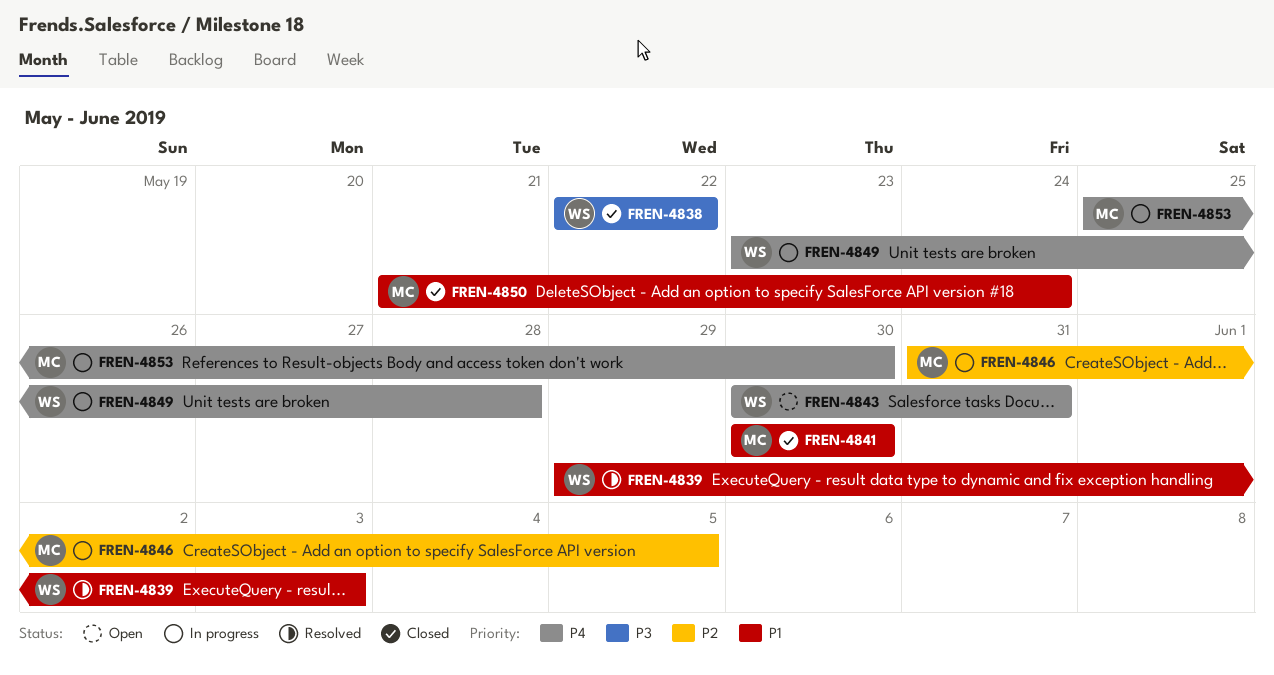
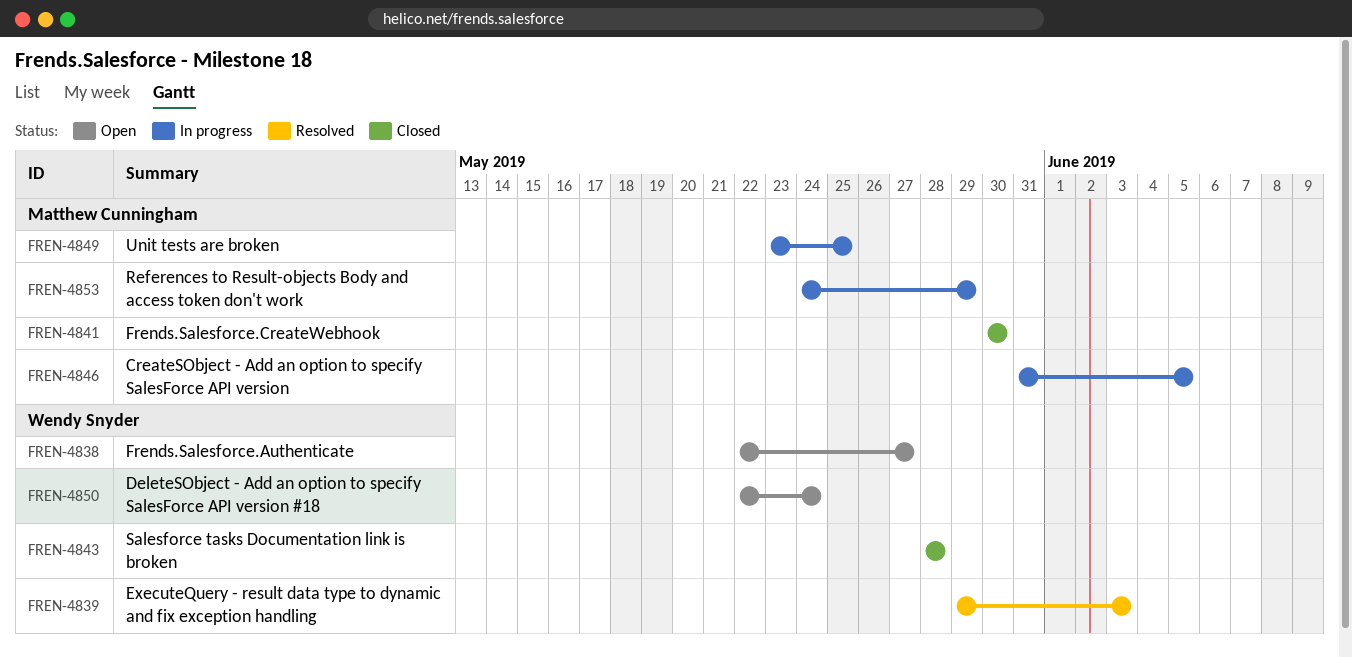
FREN-4838, status: Closed -> Open
FREN-4838, due: May 22 -> May 27
FREN-4843, status: Open -> Closed
FREN-4843, start: May 30 -> May 28
FREN-4843, due: May 31 -> May 28
FREN-4849, owner: Wendy Snyder -> Matthew Cunningham
FREN-4849, due: May 28 -> May 25
FREN-4850, status: Closed -> Open
FREN-4850, owner: Matthew Cunningham -> Wendy Snyder
FREN-4850, start: May 21 -> May 22
FREN-4853, start: May 25 -> May 24
FREN-4853, due: May 30 -> May 29

